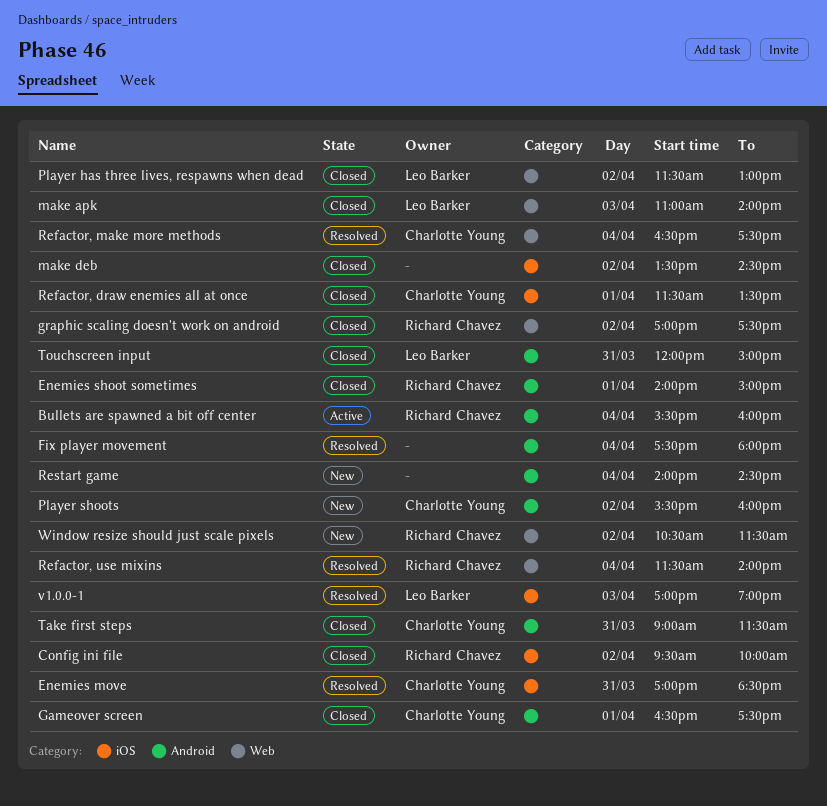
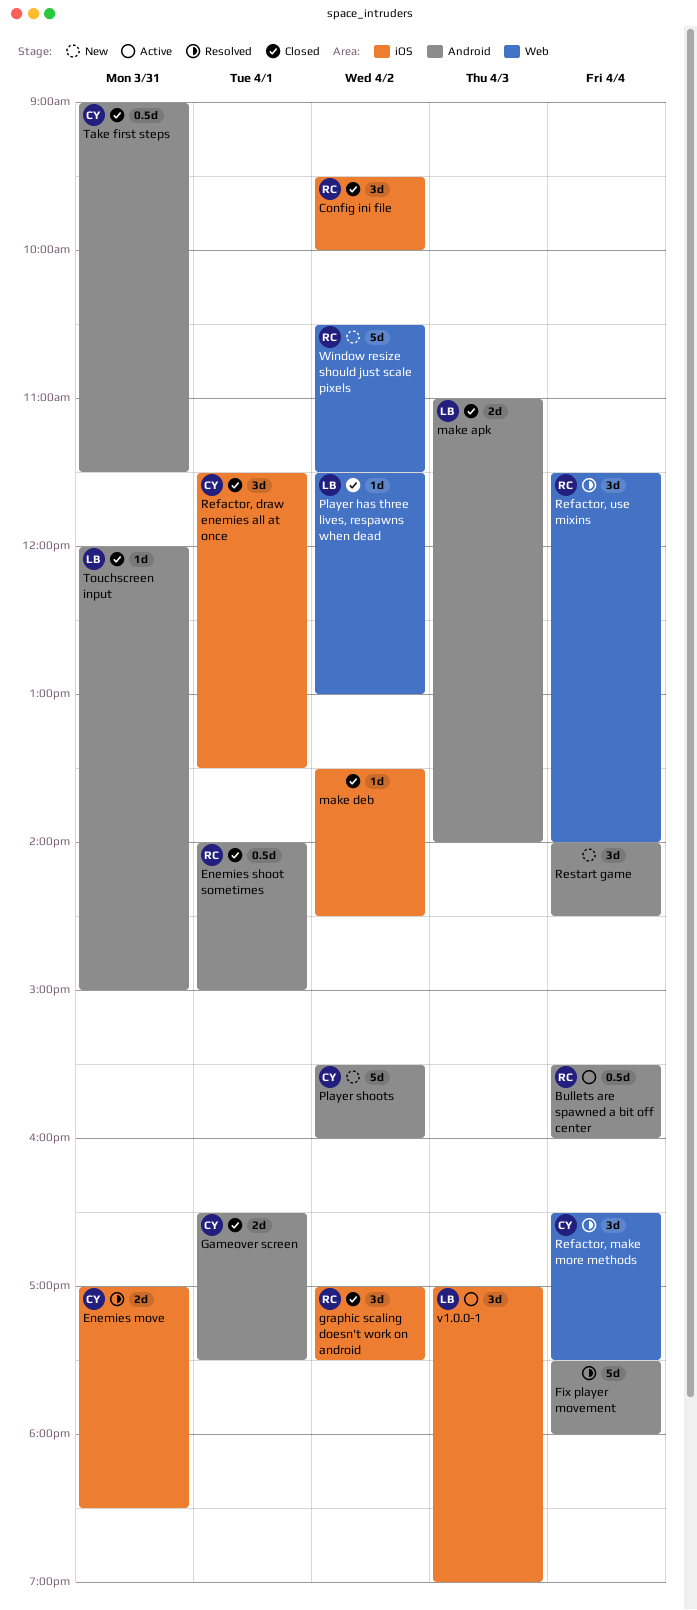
graphic scaling doesn't work on android, label: Web -> iOS
make apk, label: Web -> Android
v1.0.0-1, status: Resolved -> Active

